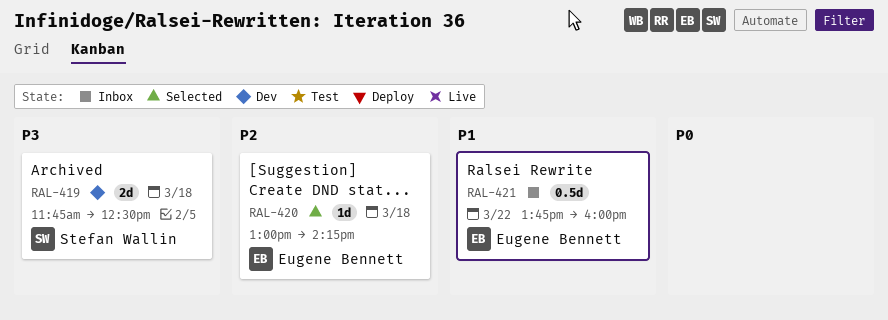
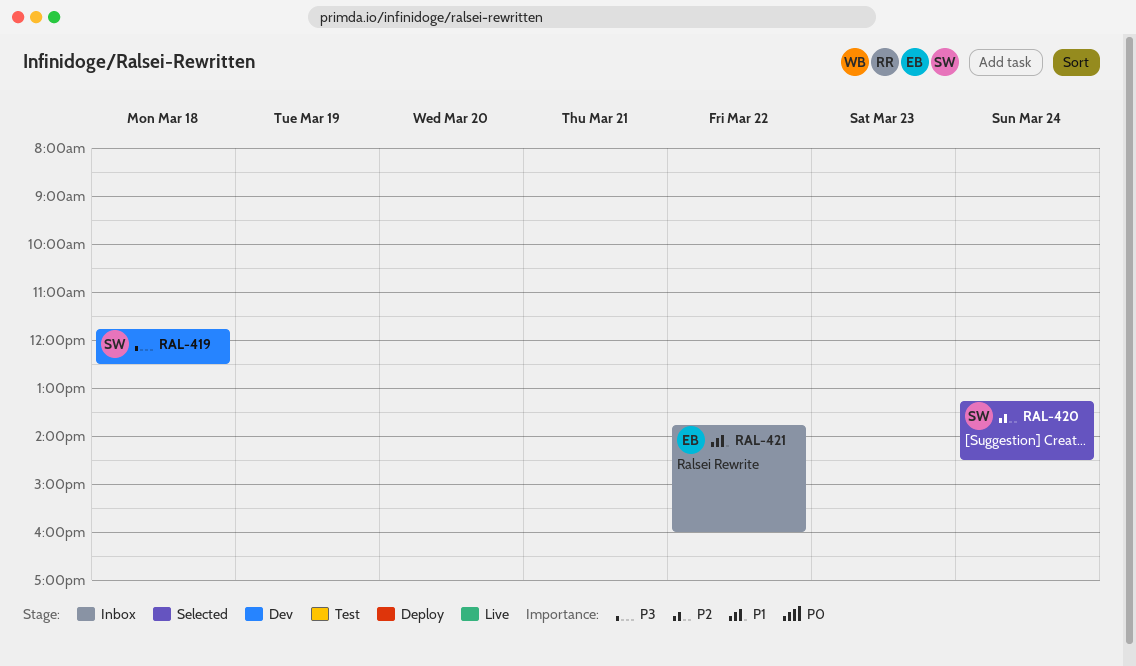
RAL-420, owner: Eugene Bennett -> Stefan Wallin
RAL-420, day: Mar 18 -> Mar 24
RAL-420, begins: 13:00 -> 13:15
RAL-420, ends: 14:15 -> 14:30

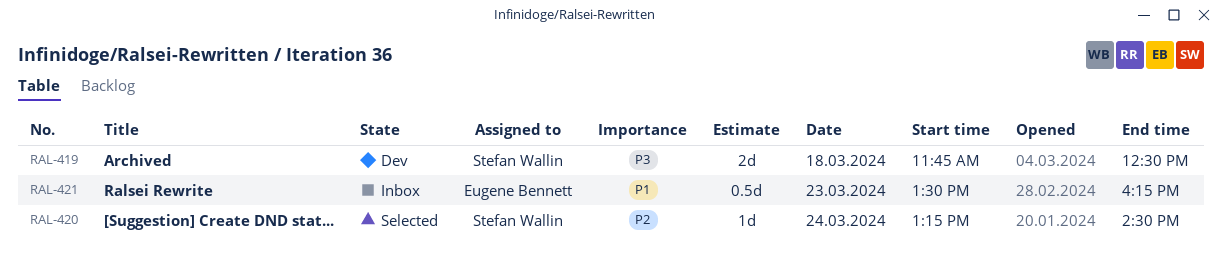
RAL-421, day: Mar 22 -> Mar 23
RAL-421, begins: 13:45 -> 13:30
RAL-421, ends: 16:00 -> 16:15

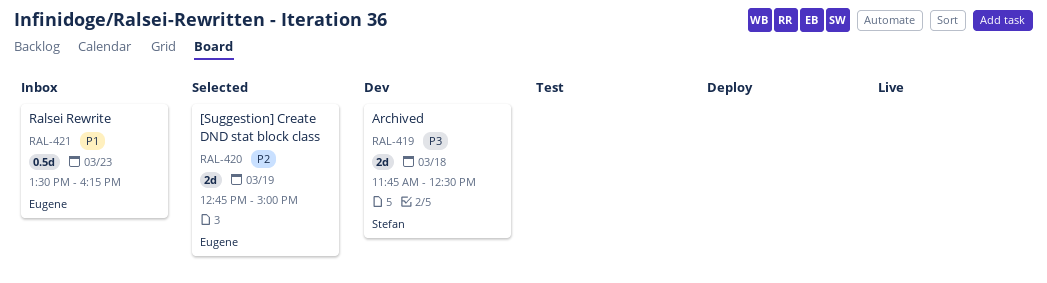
RAL-420, owner: Stefan Wallin -> Eugene Bennett
RAL-420, estimate: 1d -> 2d
RAL-420, day: Mar 24 -> Mar 19
RAL-420, begins: 13:15 -> 12:45
RAL-420, ends: 14:30 -> 15:00

